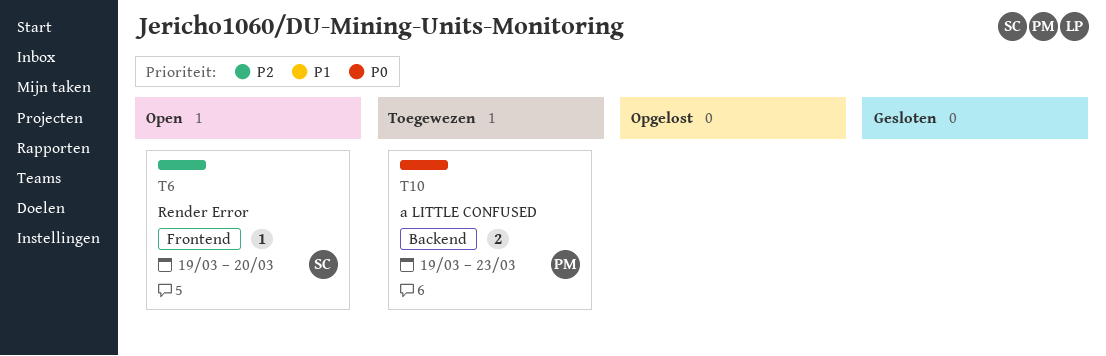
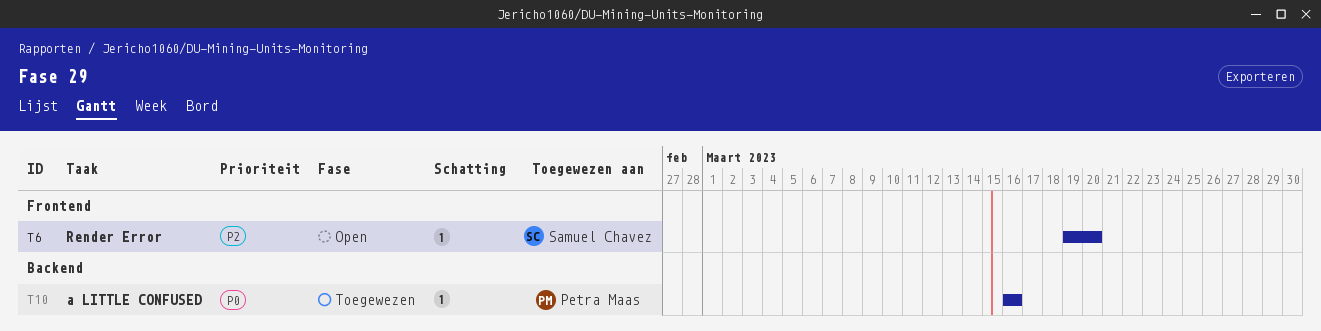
T10, estimate: 2 -> 1
T10, start: Mar 19 -> Mar 16
T10, due: Mar 23 -> Mar 16

